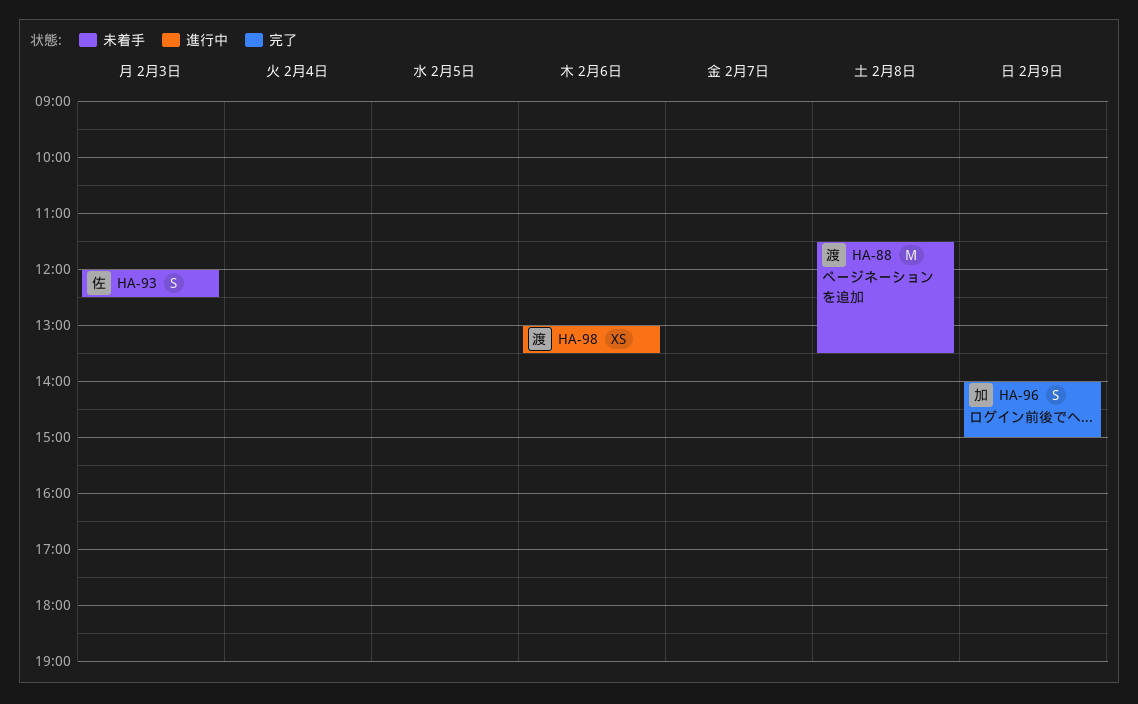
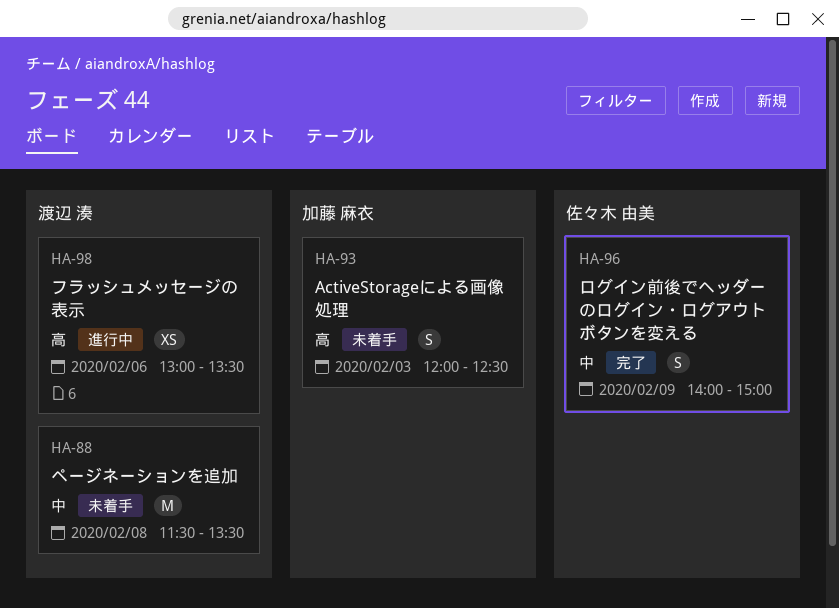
HA-93, owner: 佐々木 由美 -> 加藤 麻衣
HA-96, owner: 加藤 麻衣 -> 佐々木 由美

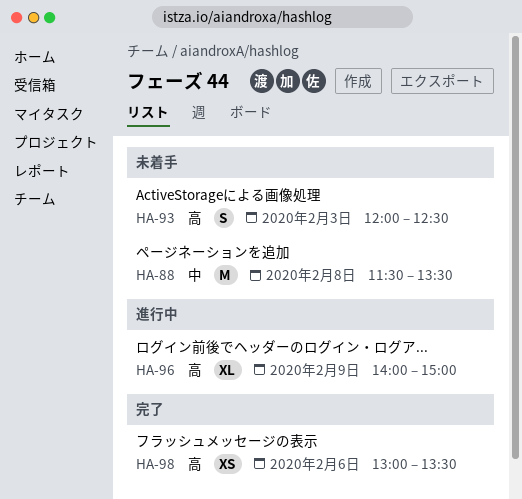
HA-96, status: 完了 -> 進行中
HA-96, priority: 中 -> 高
HA-96, estimate: S -> XL
HA-98, status: 進行中 -> 完了

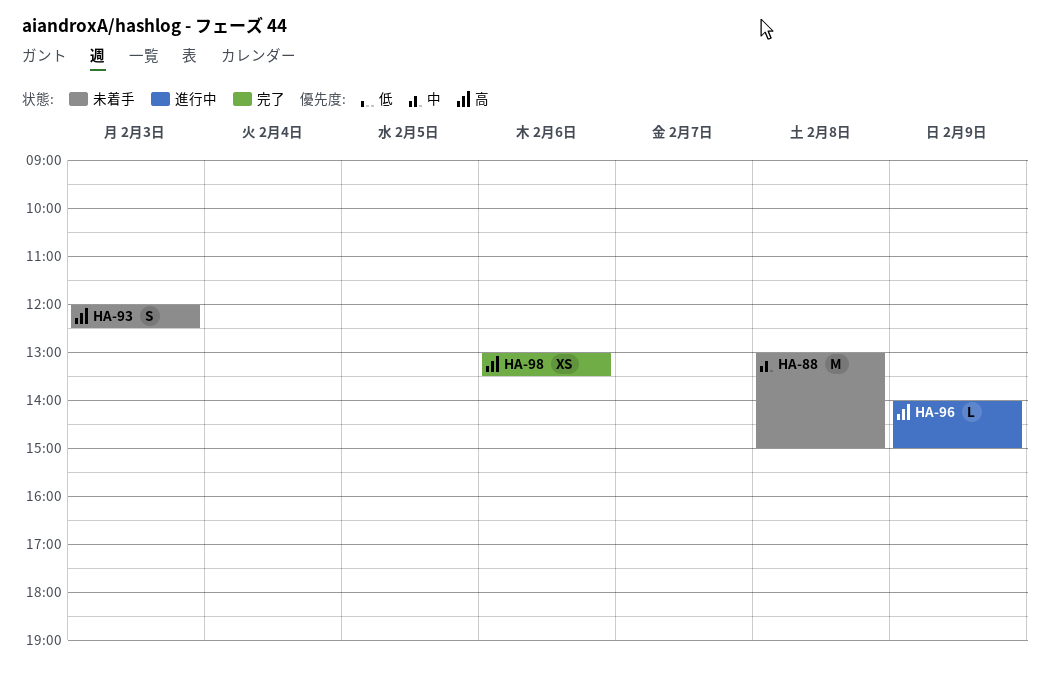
HA-88, begins: 11:30 -> 13:00
HA-88, ends: 13:30 -> 15:00
HA-96, estimate: XL -> L

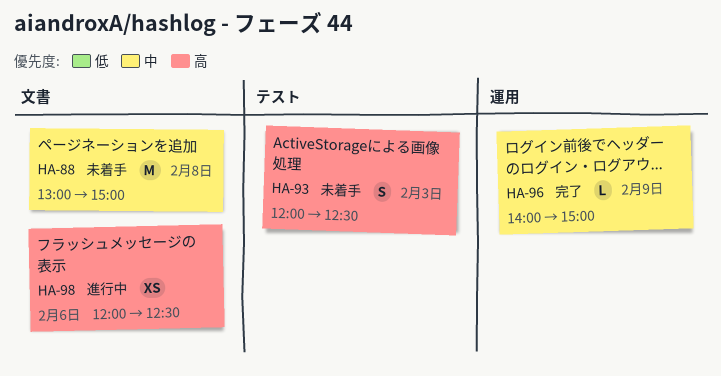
HA-96, status: 進行中 -> 完了
HA-96, priority: 高 -> 中
HA-98, status: 完了 -> 進行中
HA-98, begins: 13:00 -> 12:00
HA-98, ends: 13:30 -> 12:30

